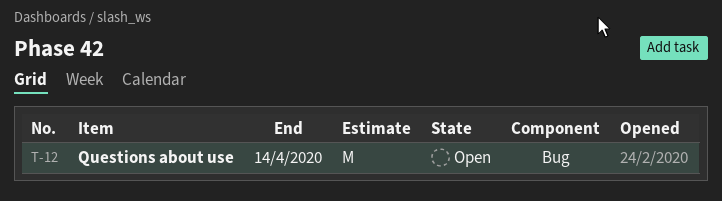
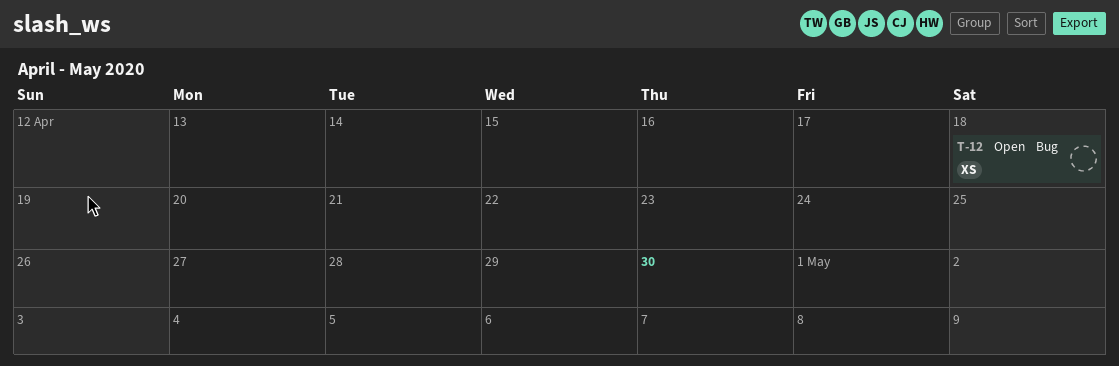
T-12, estimate: M -> XS
T-12, due: Apr 14 -> Apr 18

